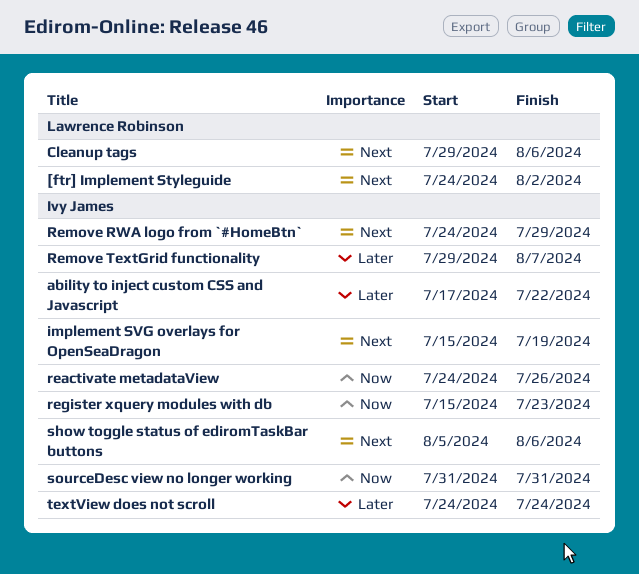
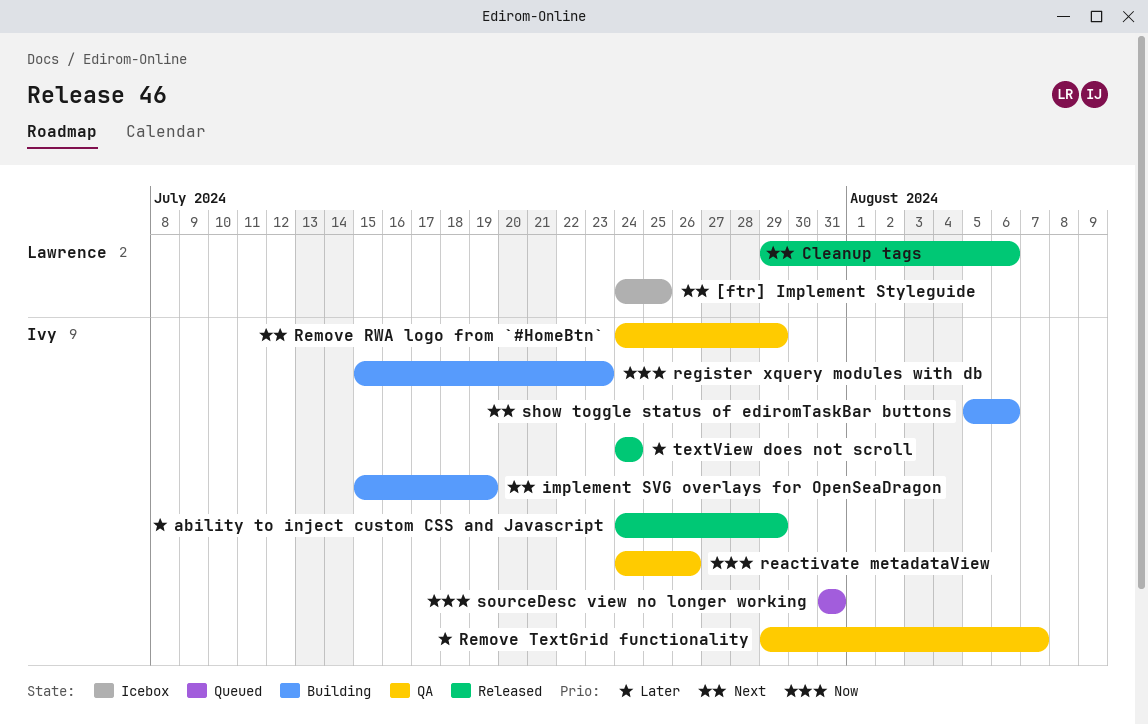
[ftr] Implement Styleguide, due: Aug 2 -> Jul 25
ability to inject custom CSS and Javascript, start: Jul 17 -> Jul 24
ability to inject custom CSS and Javascript, due: Jul 22 -> Jul 29

